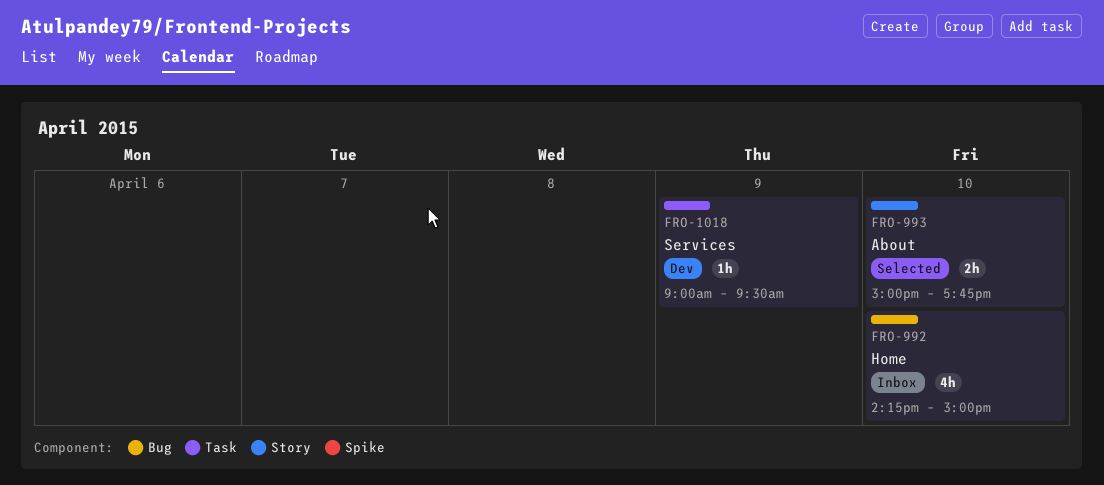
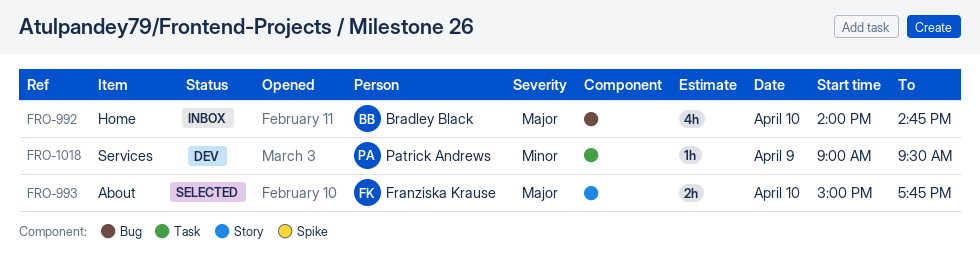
FRO-992, begins: 14:15 -> 14:00
FRO-992, ends: 15:00 -> 14:45

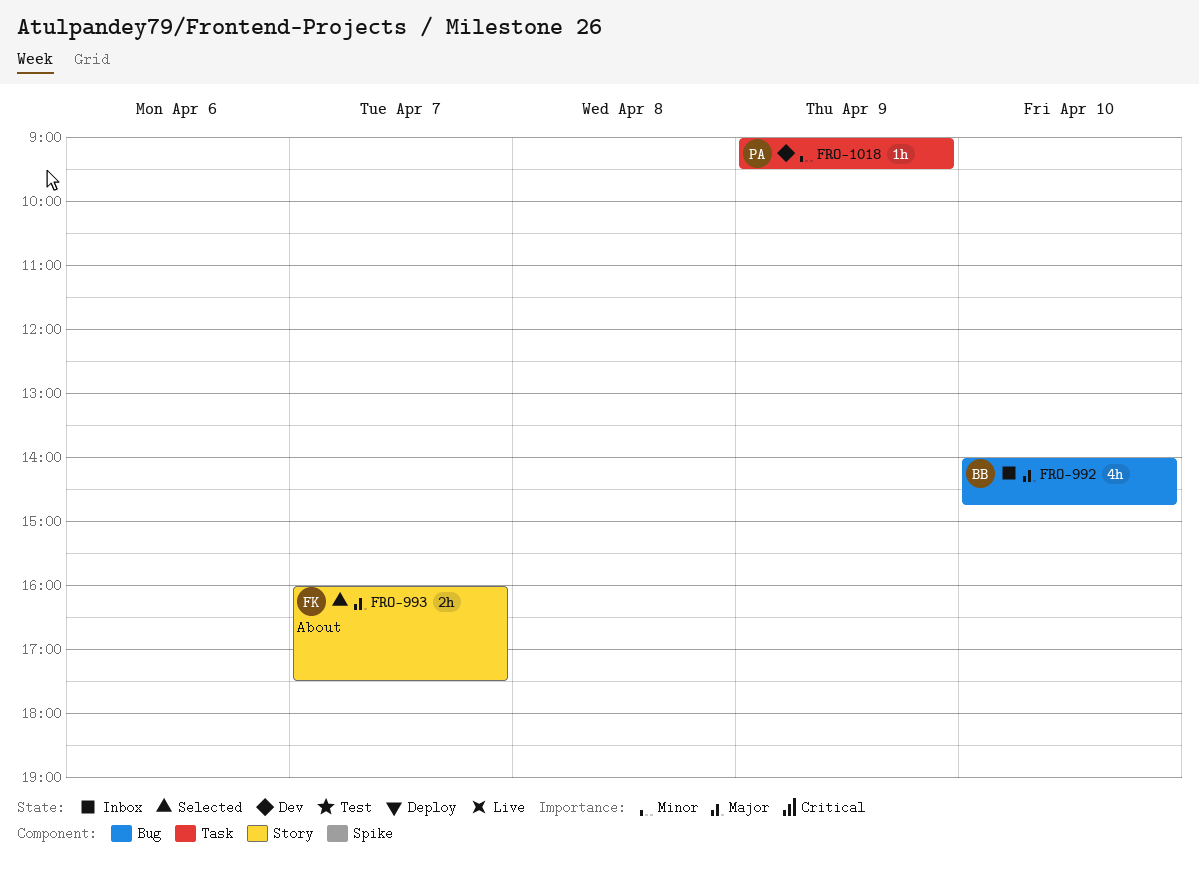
FRO-993, day: Apr 10 -> Apr 7
FRO-993, begins: 15:00 -> 16:00
FRO-993, ends: 17:45 -> 17:30

